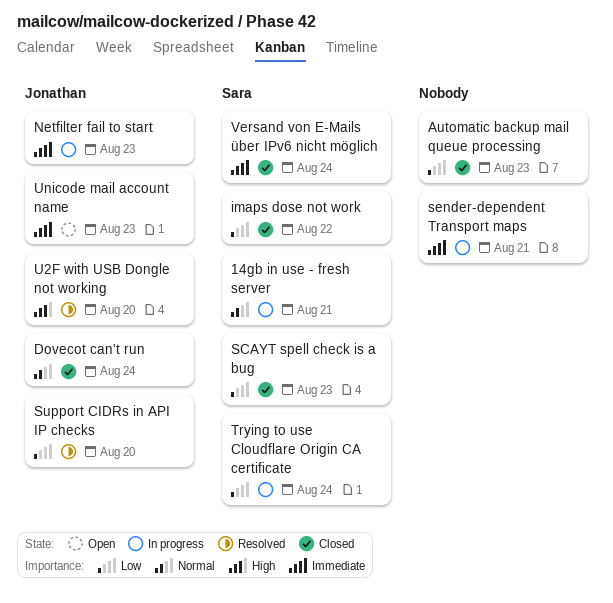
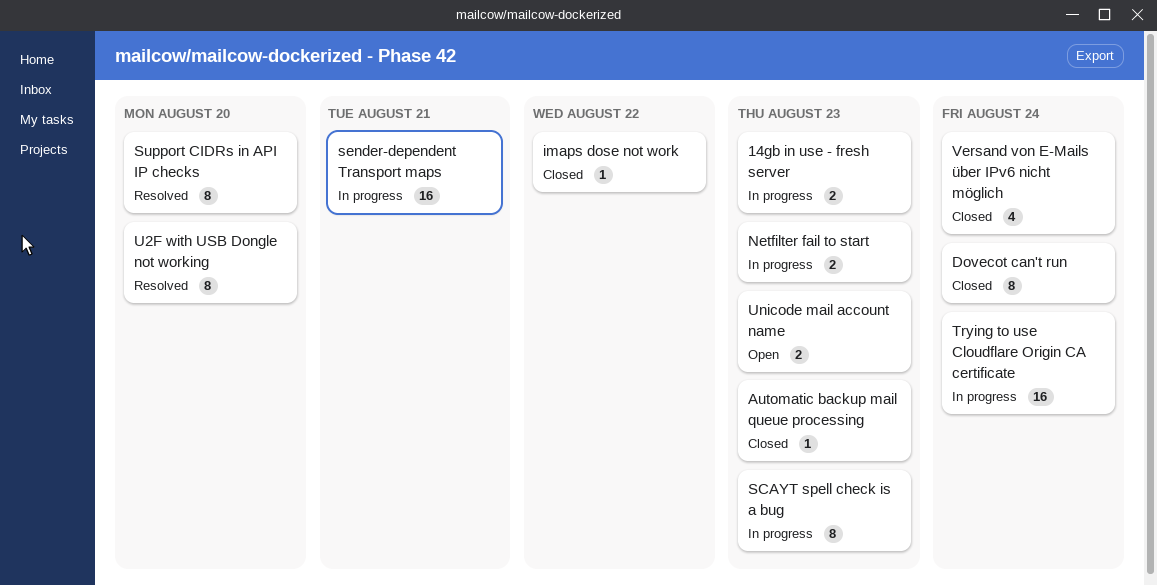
14gb in use - fresh server, due: Aug 21 -> Aug 23
SCAYT spell check is a bug, status: Closed -> In progress

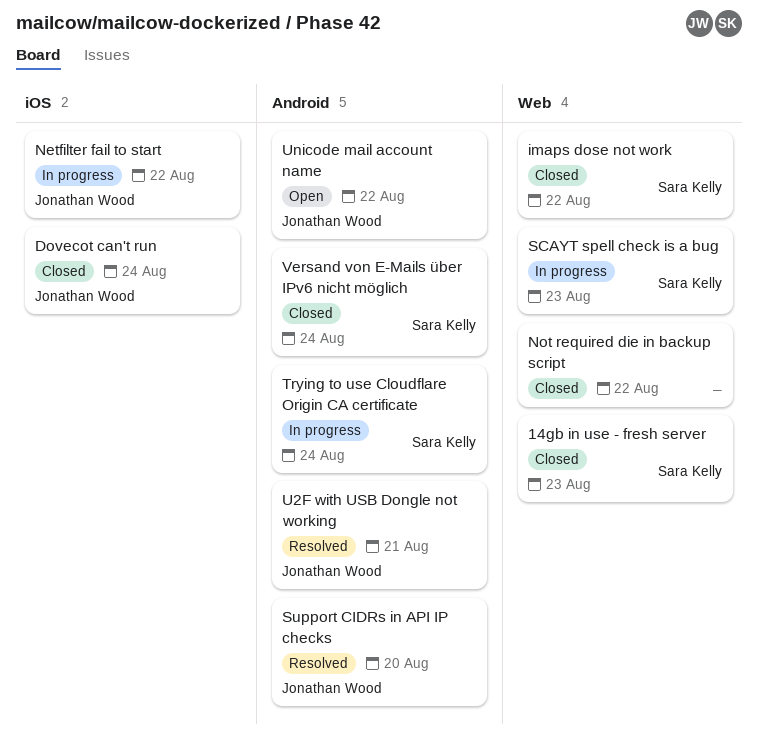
14gb in use - fresh server, status: In progress -> Closed
Automatic backup mail queue processing: present -> none
Netfilter fail to start, due: Aug 23 -> Aug 22
Not required die in backup script: none -> present
sender-dependent Transport maps: present -> none
U2F with USB Dongle not working, due: Aug 20 -> Aug 21
Unicode mail account name, due: Aug 23 -> Aug 22

